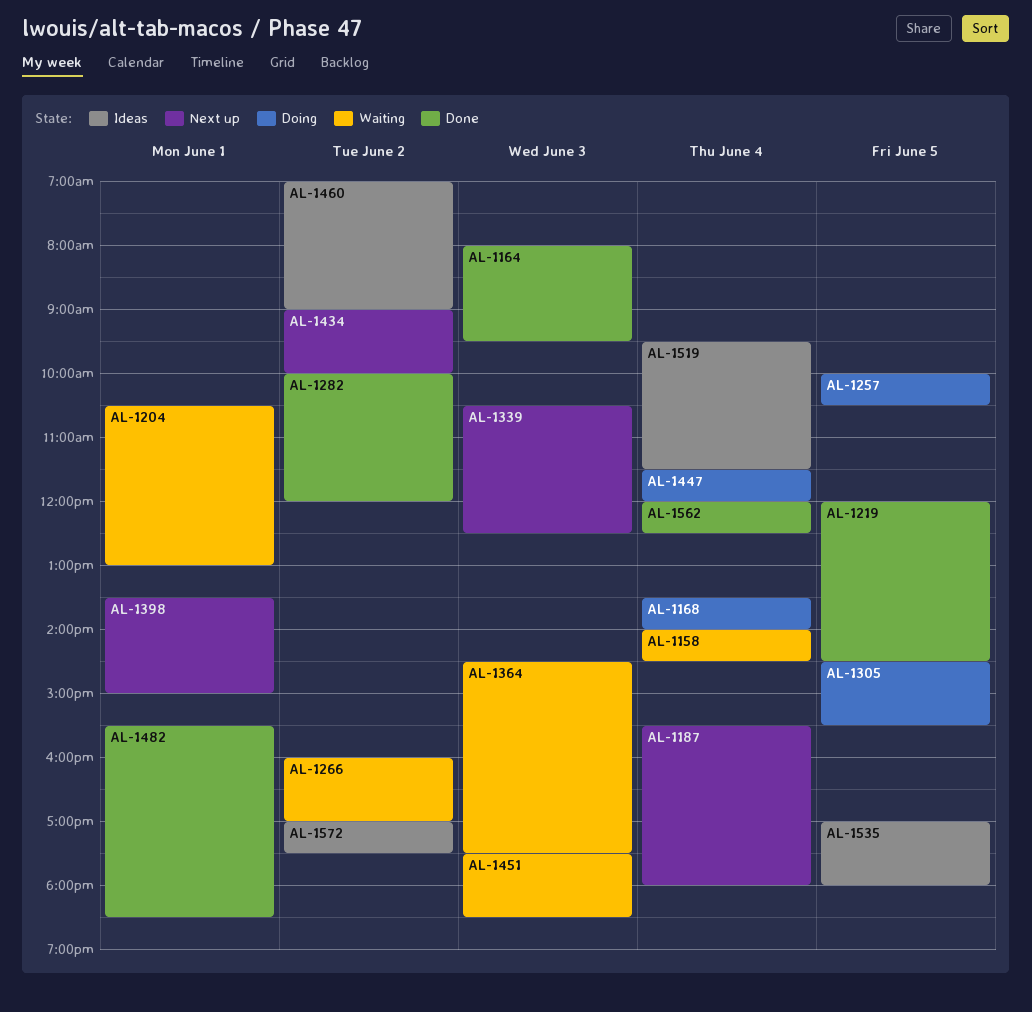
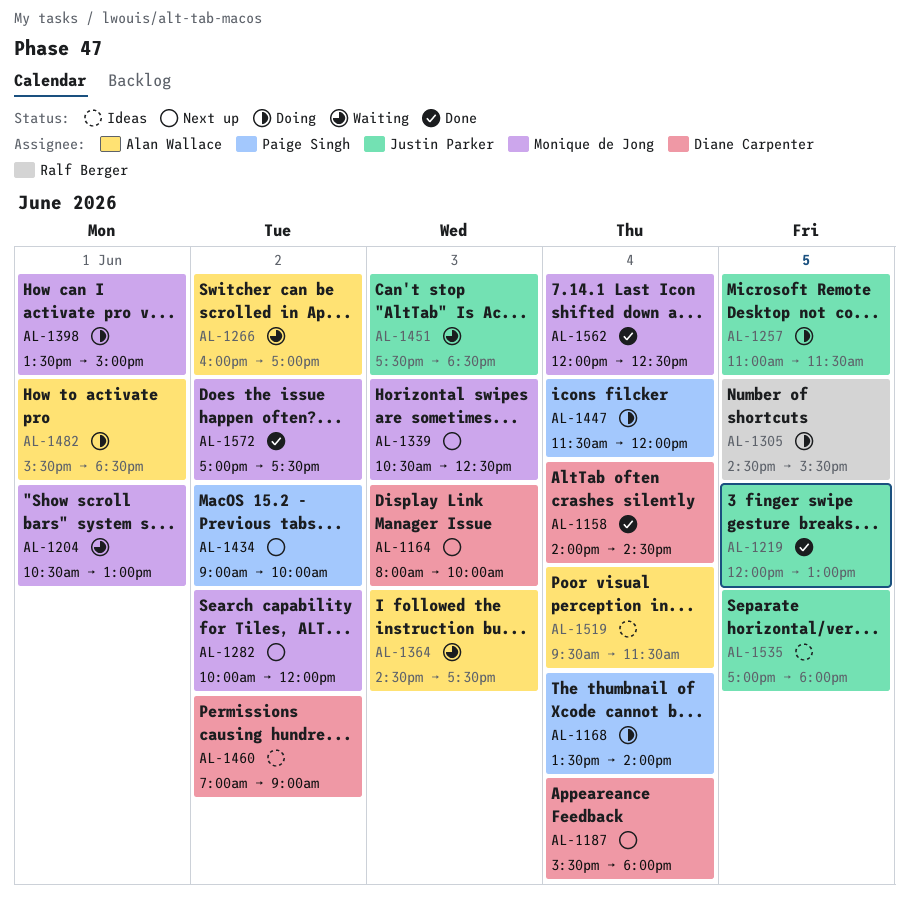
AL-1158, status: Waiting -> Done
AL-1164, status: Done -> Next up
AL-1164, ends: 09:30 -> 10:00
AL-1219, ends: 14:30 -> 13:00
AL-1257, begins: 10:00 -> 11:00
AL-1257, ends: 10:30 -> 11:30
AL-1282, status: Done -> Next up
AL-1398, status: Next up -> Doing
AL-1482, status: Done -> Doing
AL-1572, status: Ideas -> Done

